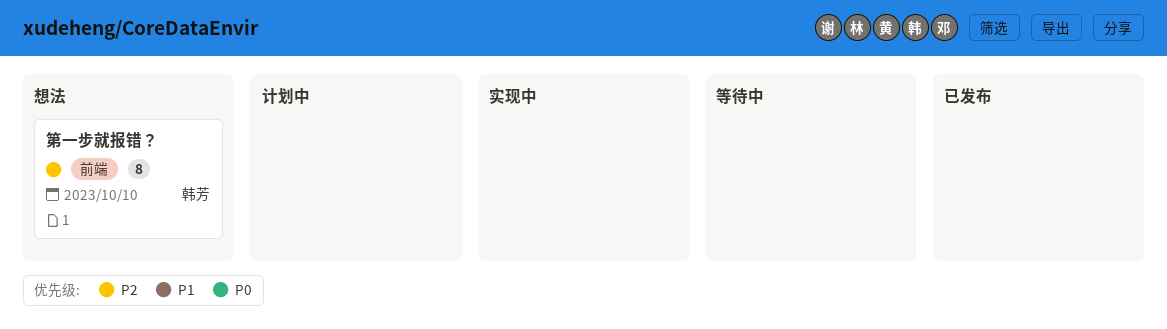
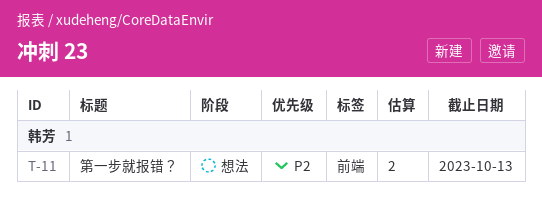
第一步就报错？, estimate: 8 -> 2
第一步就报错？, due: Oct 10 -> Oct 13

